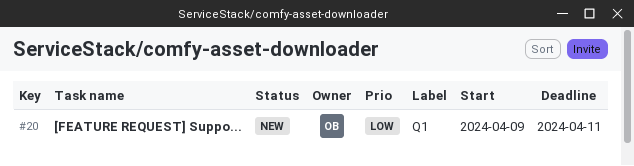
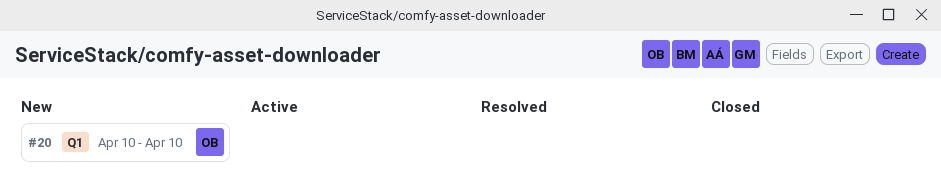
#20, start: Apr 9 -> Apr 10
#20, due: Apr 11 -> Apr 10

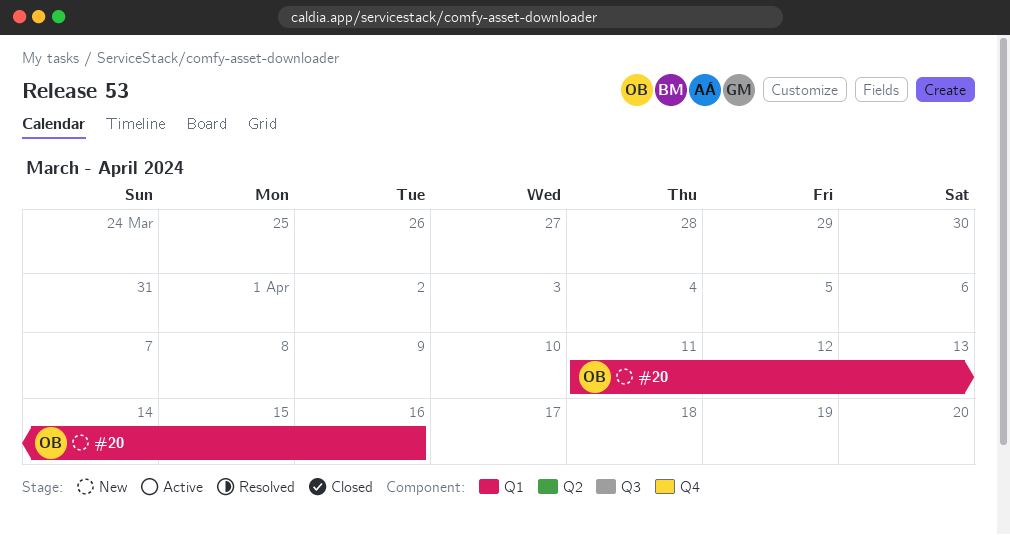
#20, start: Apr 10 -> Apr 11
#20, due: Apr 10 -> Apr 16

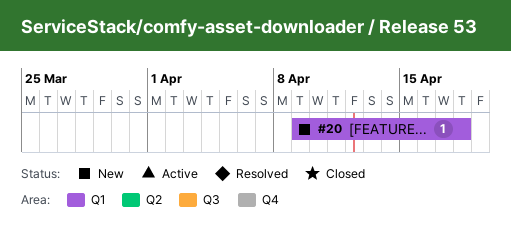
#20, start: Apr 11 -> Apr 9
#20, due: Apr 16 -> Apr 18

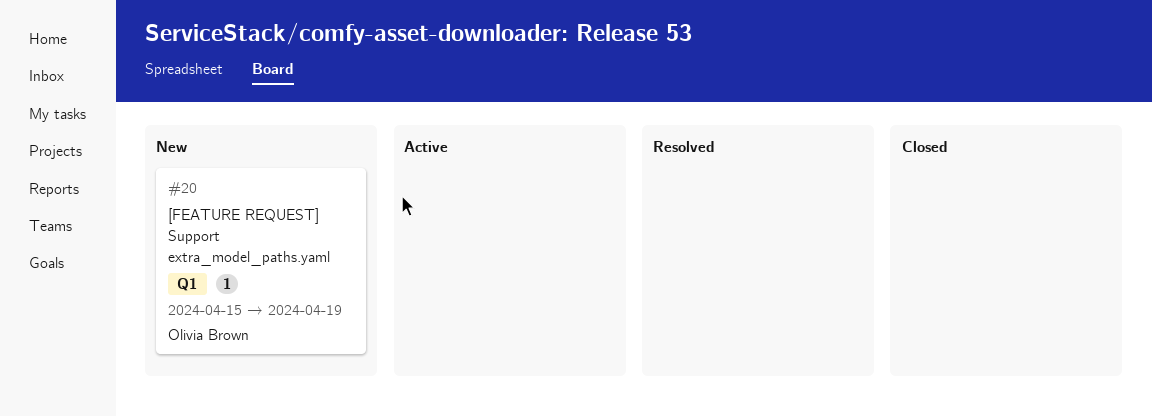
#20, start: Apr 9 -> Apr 15
#20, due: Apr 18 -> Apr 19

